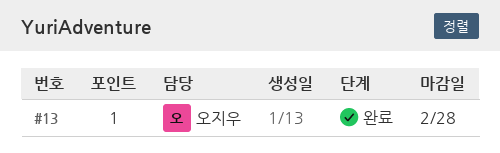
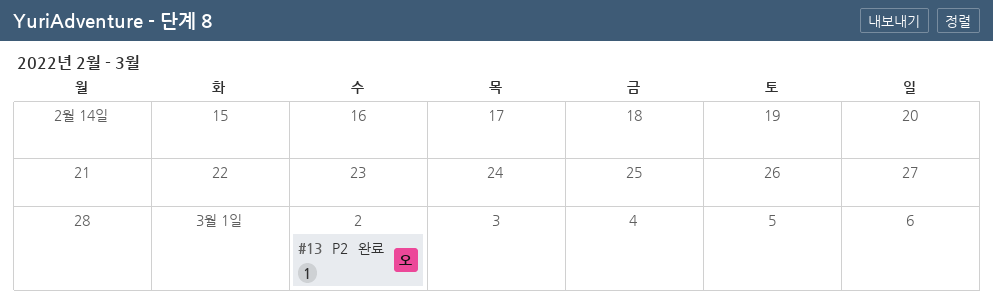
#13, due: Feb 28 -> Mar 2

